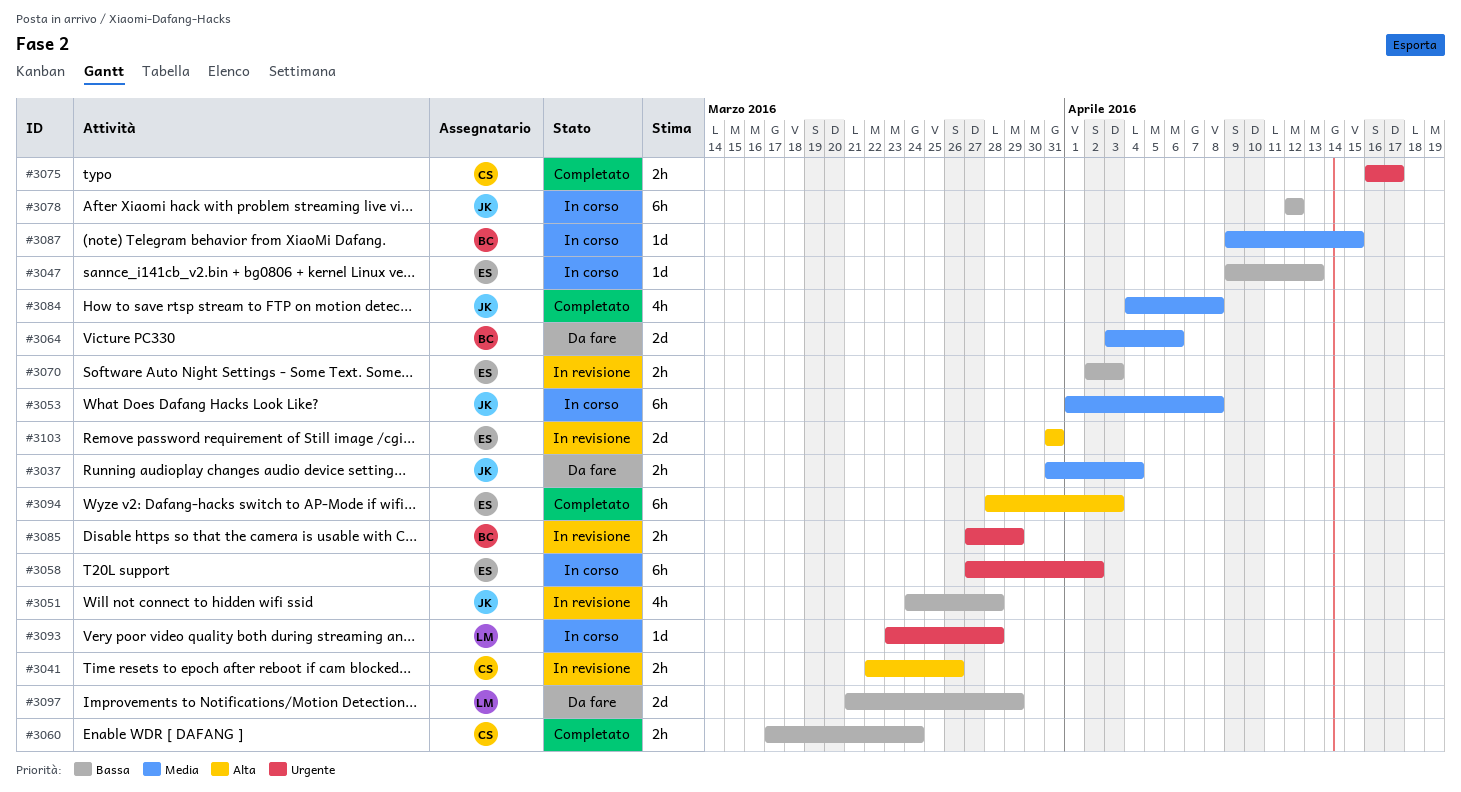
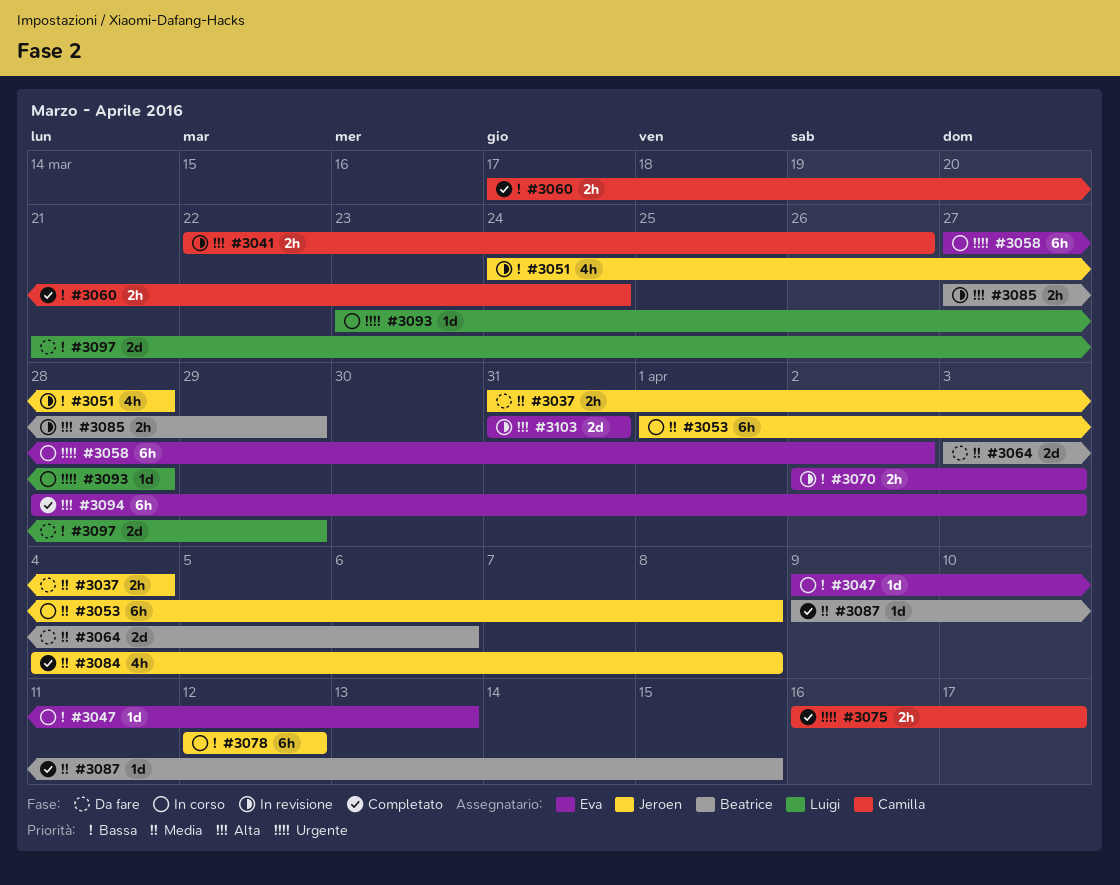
#3085, priority: Urgente -> Alta
#3087, status: In corso -> Completato

